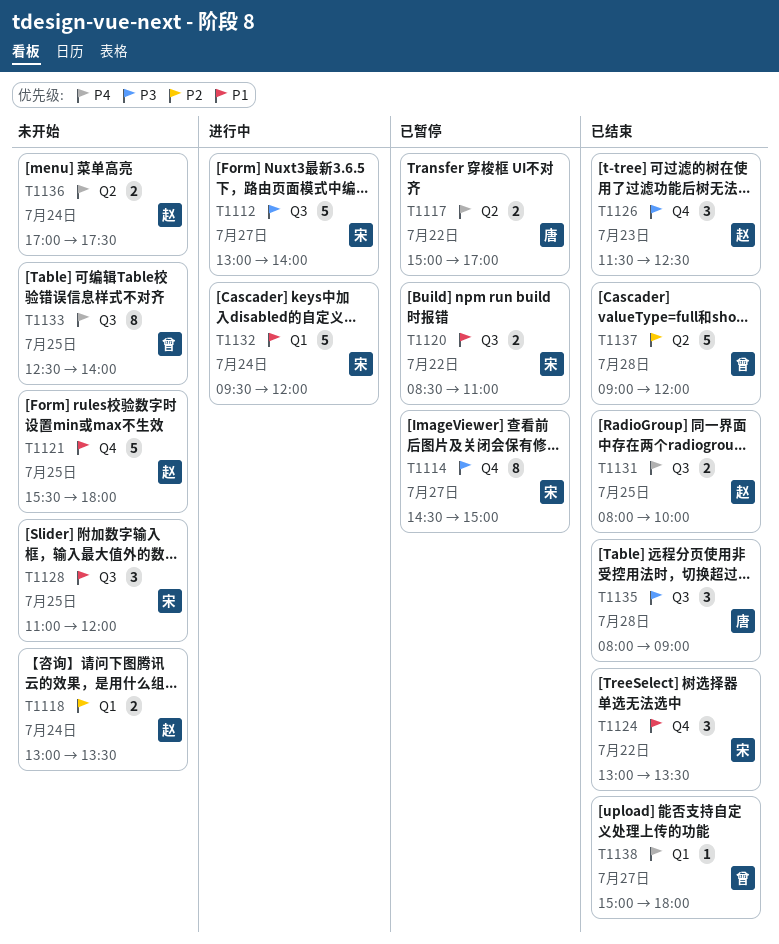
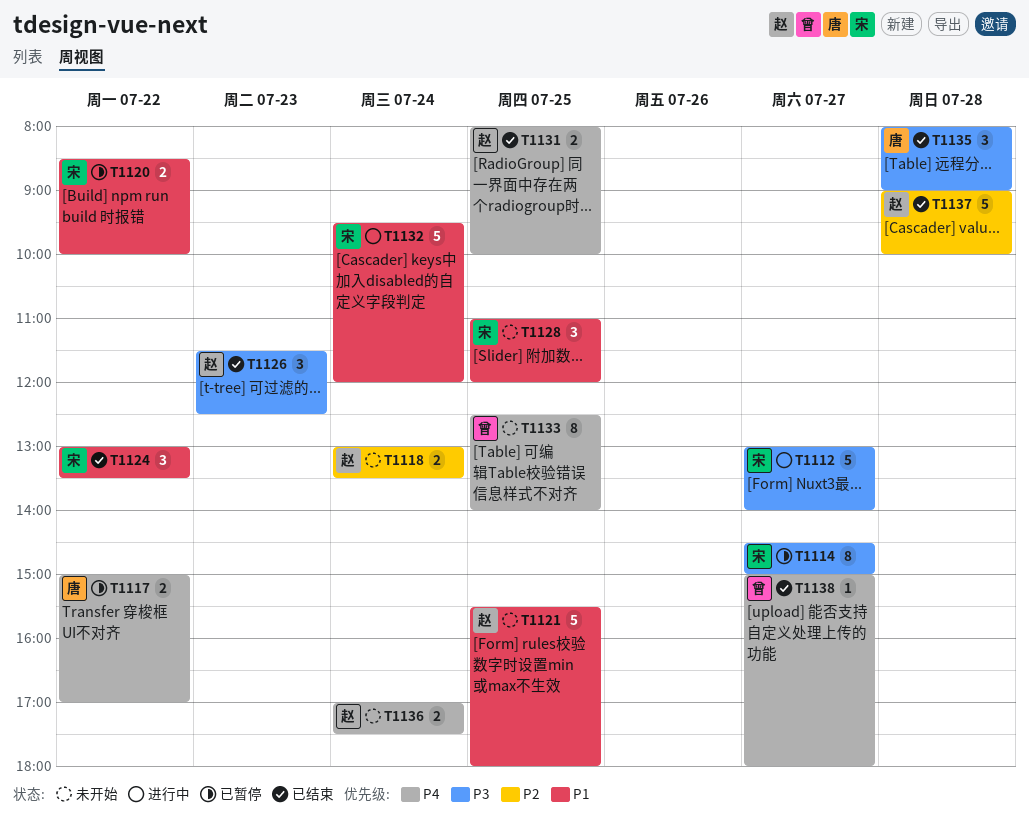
T1120, ends: 11:00 -> 10:00
T1137, owner: 曾 -> 赵
T1137, ends: 12:00 -> 10:00

